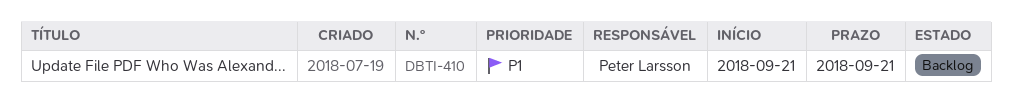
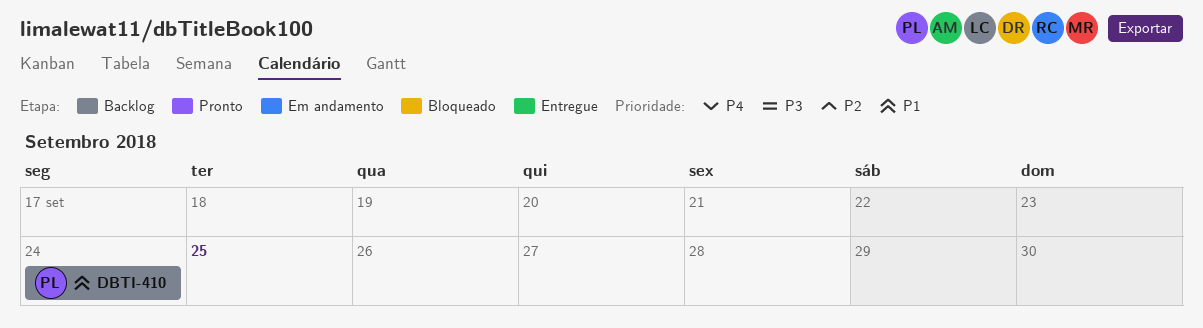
DBTI-410, start: Sep 21 -> Sep 24
DBTI-410, due: Sep 21 -> Sep 24

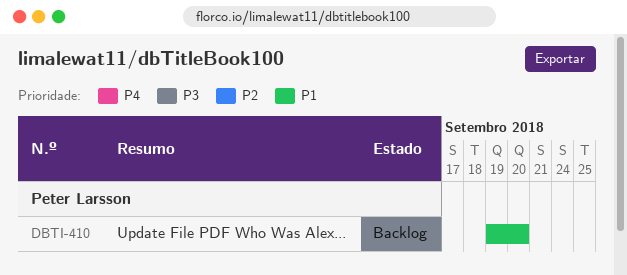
DBTI-410, start: Sep 24 -> Sep 19
DBTI-410, due: Sep 24 -> Sep 20

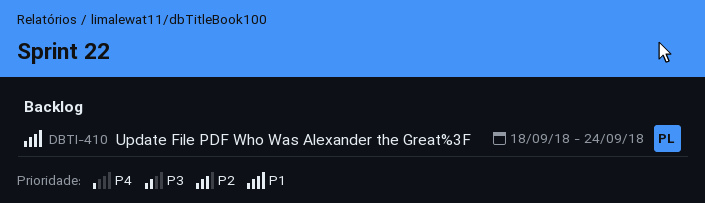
DBTI-410, start: Sep 19 -> Sep 18
DBTI-410, due: Sep 20 -> Sep 24

